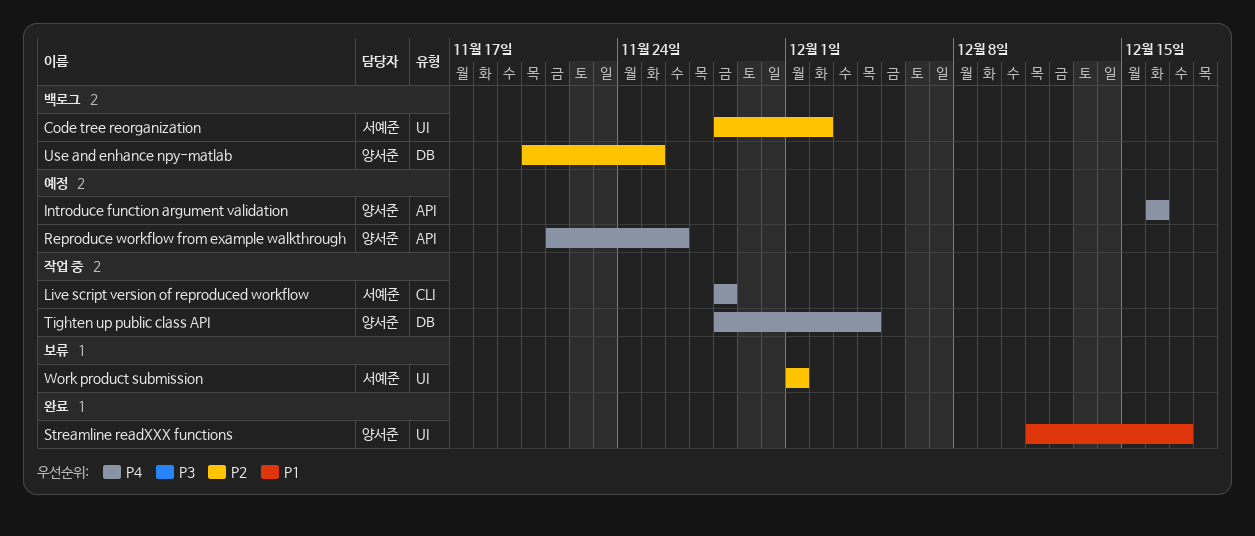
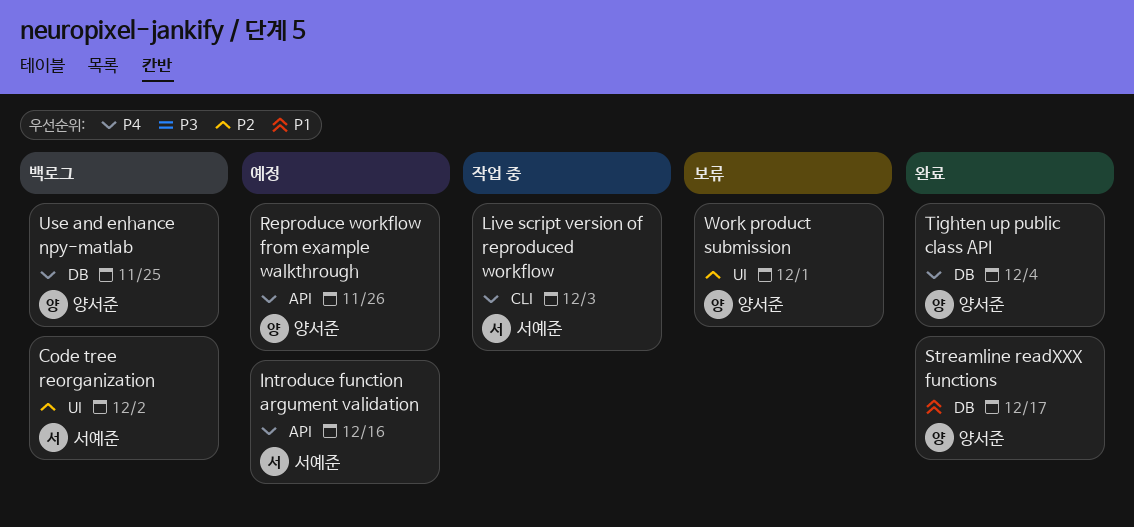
Introduce function argument validation, owner: 양서준 -> 서예준
Live script version of reproduced workflow, due: Nov 28 -> Dec 3
Streamline readXXX functions, label: UI -> DB
Tighten up public class API, status: 작업 중 -> 완료
Use and enhance npy-matlab, priority: P2 -> P4
Work product submission, owner: 서예준 -> 양서준

